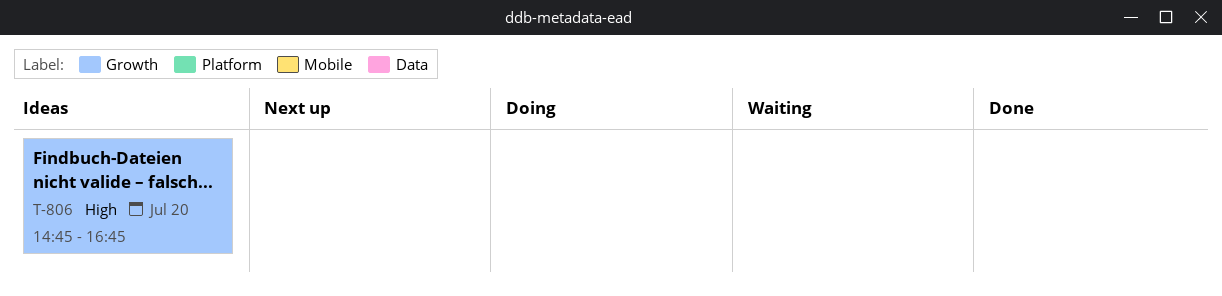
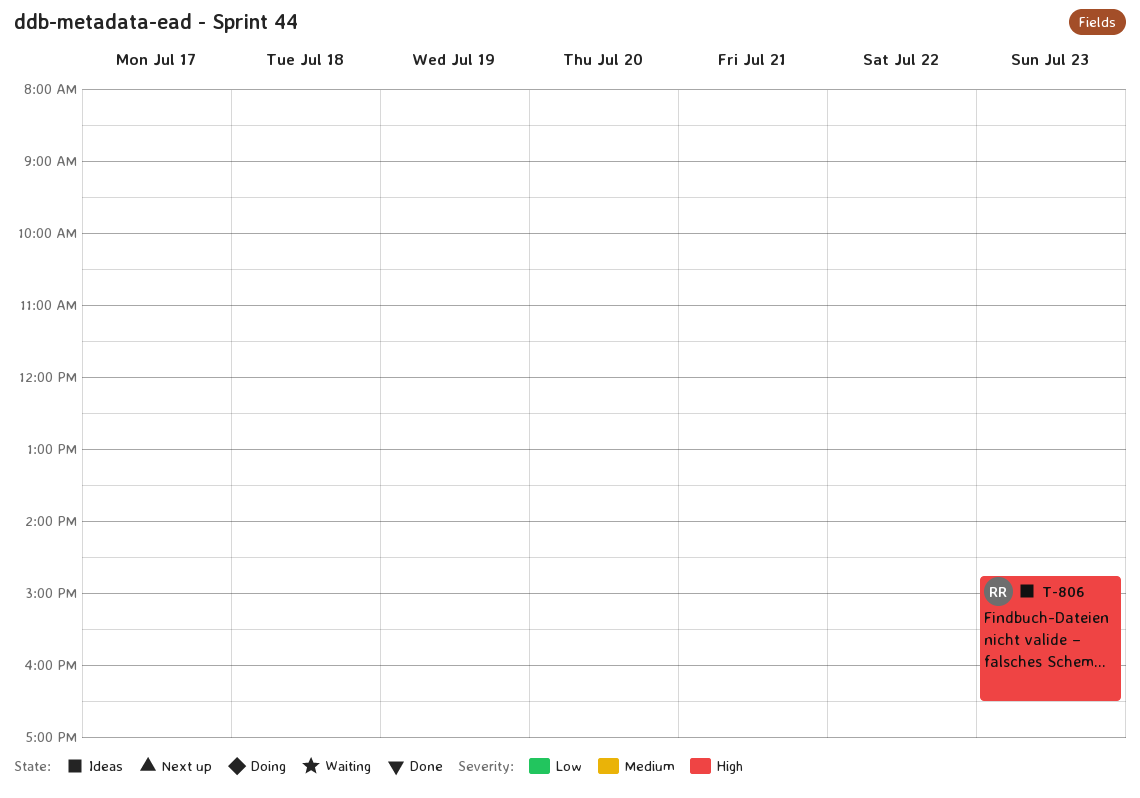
T-806, day: Jul 20 -> Jul 23
T-806, ends: 16:45 -> 16:30

